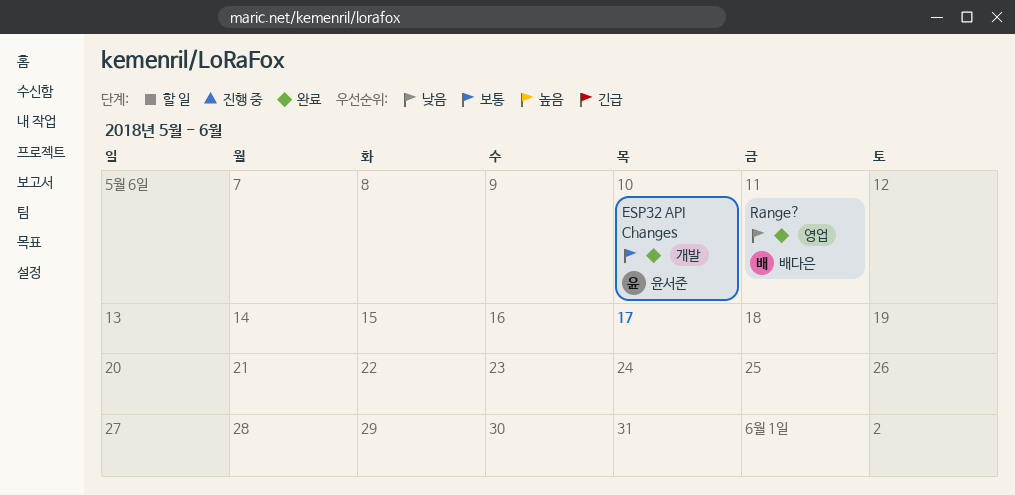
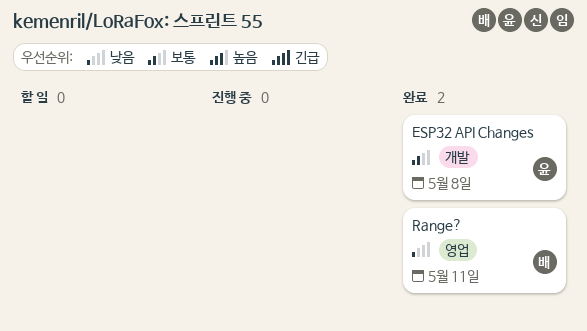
ESP32 API Changes, due: May 10 -> May 8

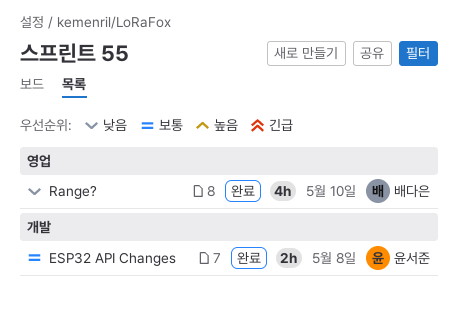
Range?, due: May 11 -> May 10

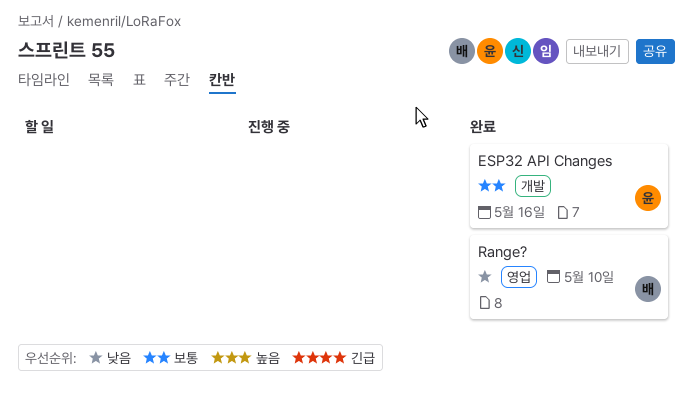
ESP32 API Changes, due: May 8 -> May 16

